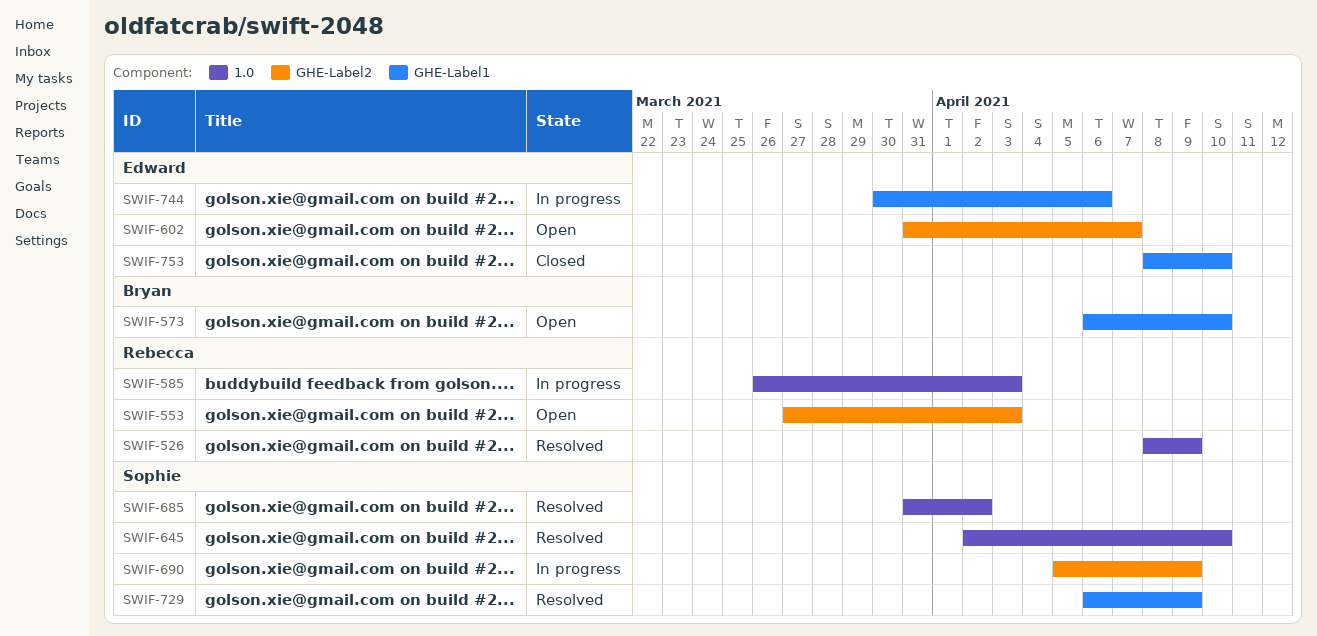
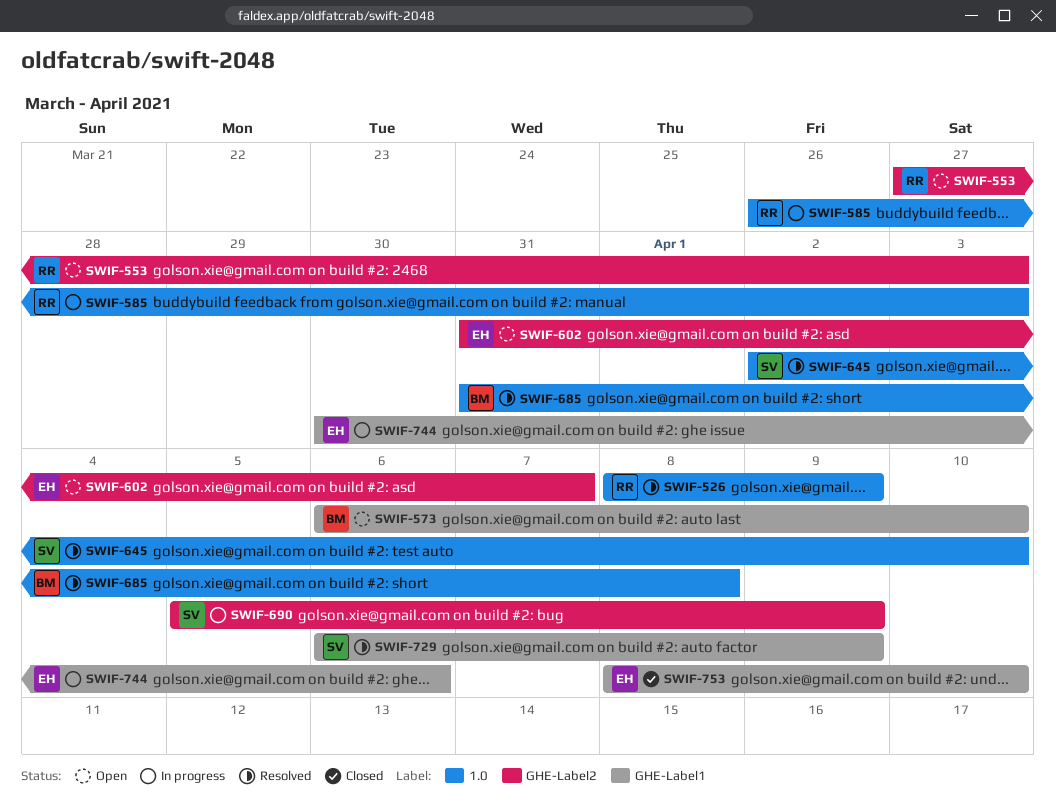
SWIF-685, owner: Sophie -> Bryan
SWIF-685, due: Apr 2 -> Apr 8

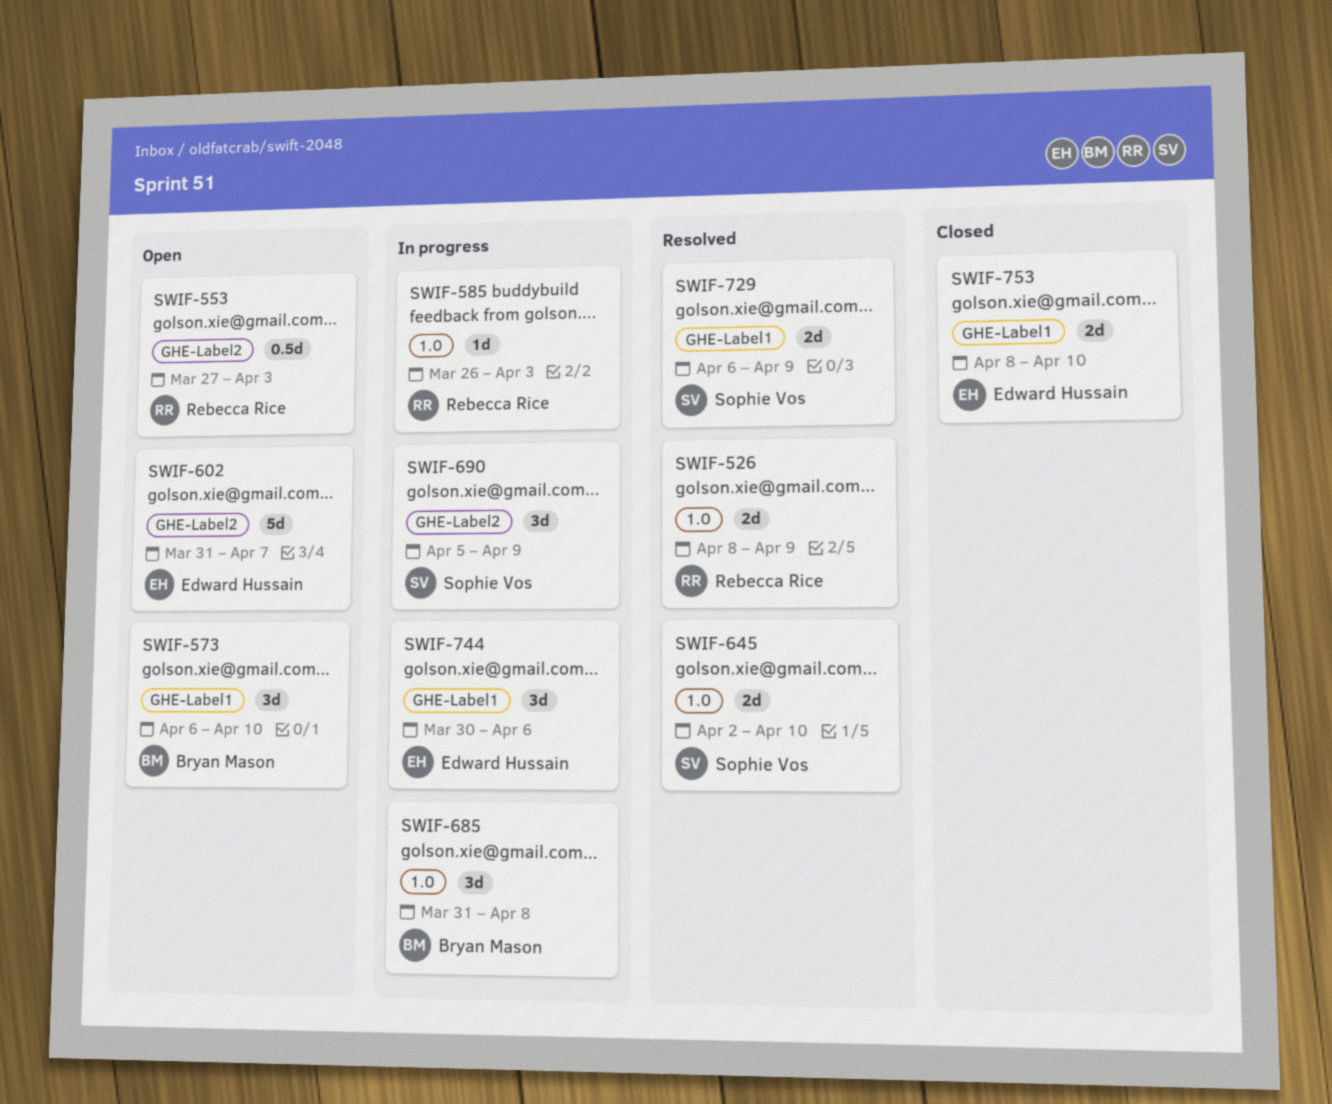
SWIF-685, status: Resolved -> In progress

